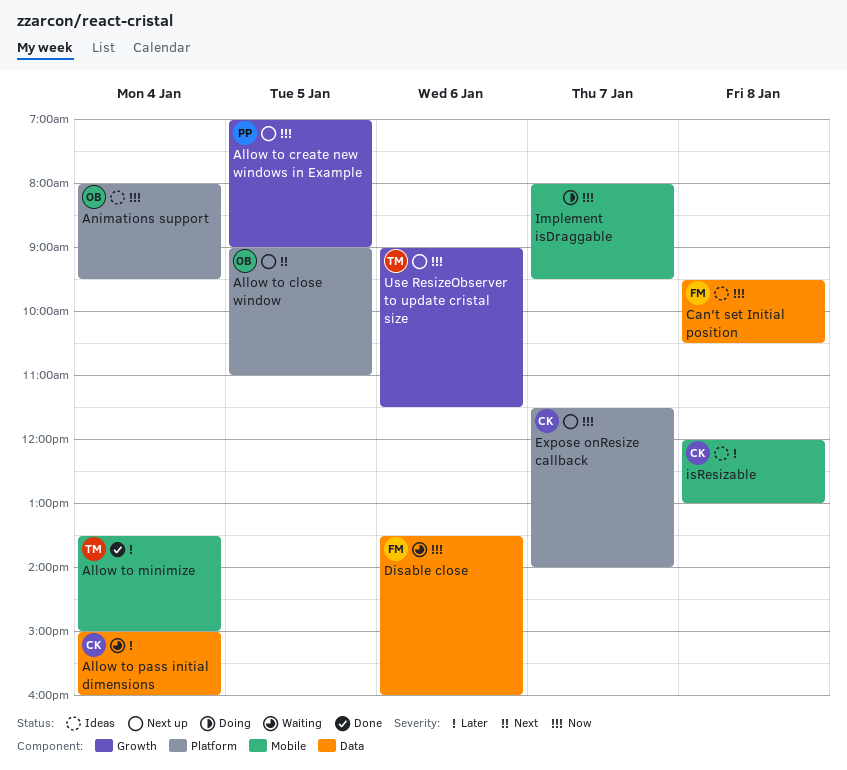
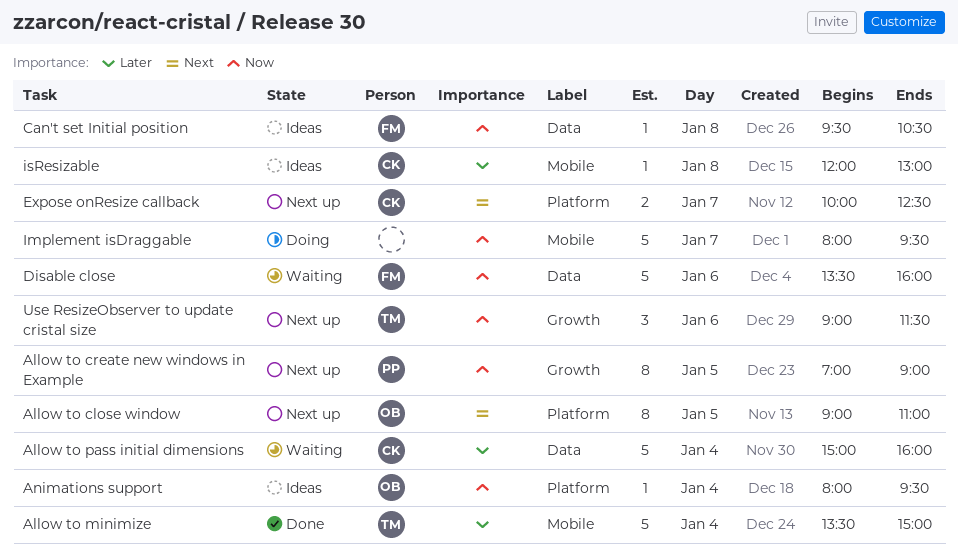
Expose onResize callback, priority: Now -> Next
Expose onResize callback, begins: 11:30 -> 10:00
Expose onResize callback, ends: 14:00 -> 12:30

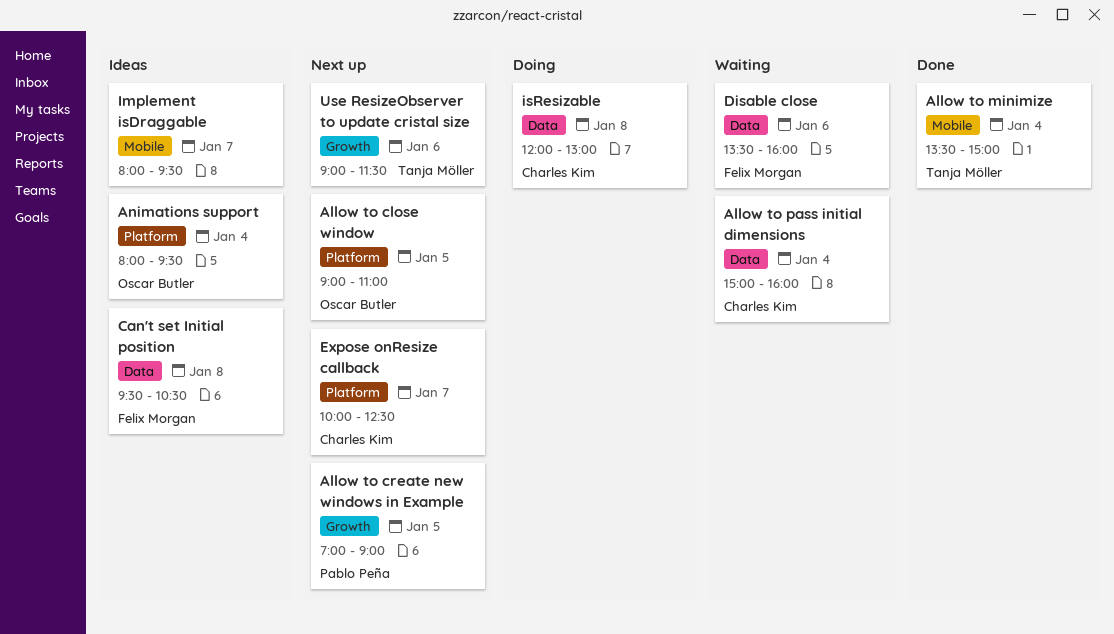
Implement isDraggable, status: Doing -> Ideas
isResizable, status: Ideas -> Doing
isResizable, label: Mobile -> Data

